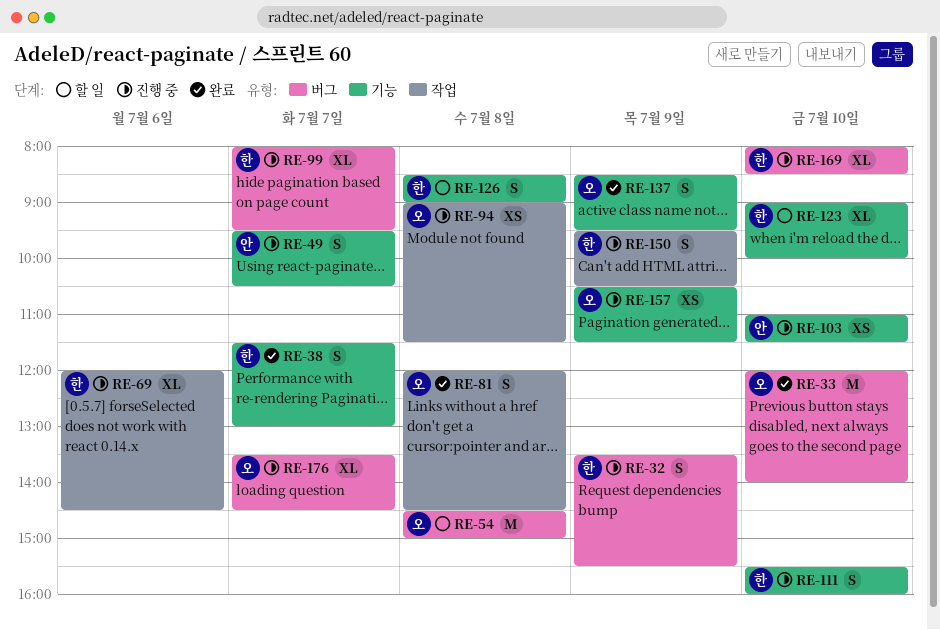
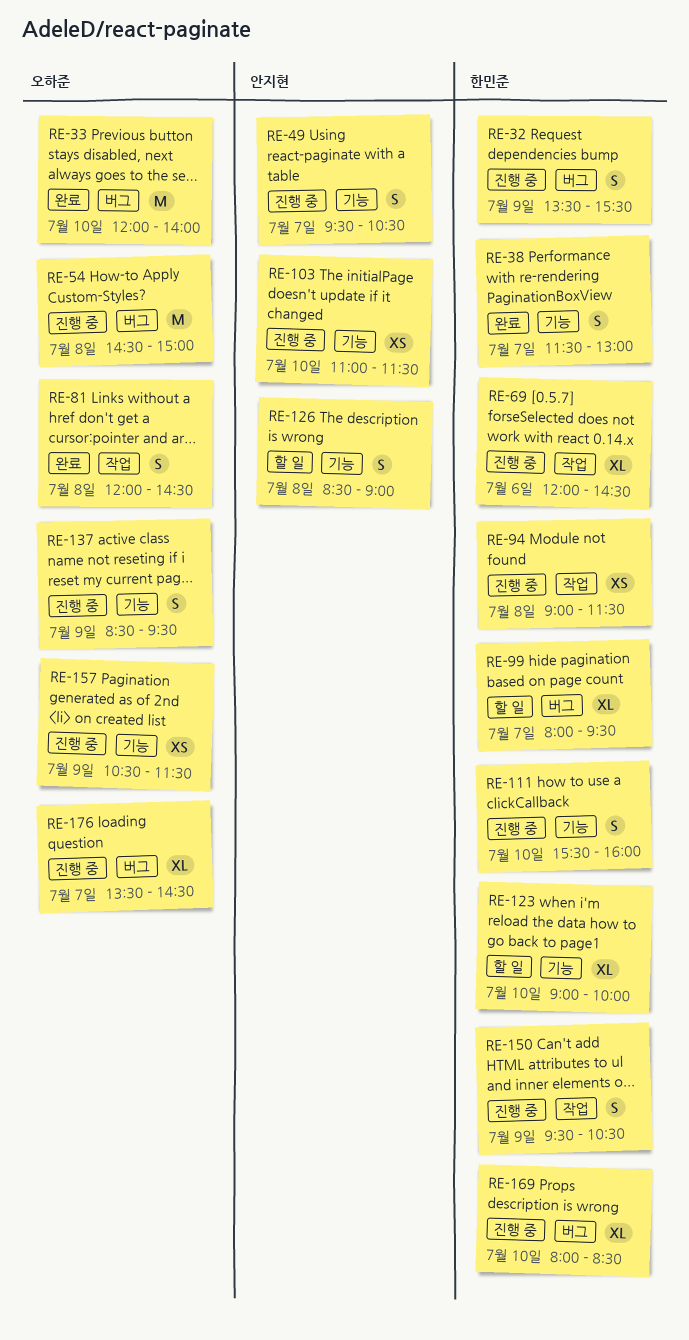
RE-54, status: 할 일 -> 진행 중
RE-94, owner: 오하준 -> 한민준
RE-99, status: 진행 중 -> 할 일
RE-126, owner: 한민준 -> 안지현
RE-137, status: 완료 -> 진행 중

